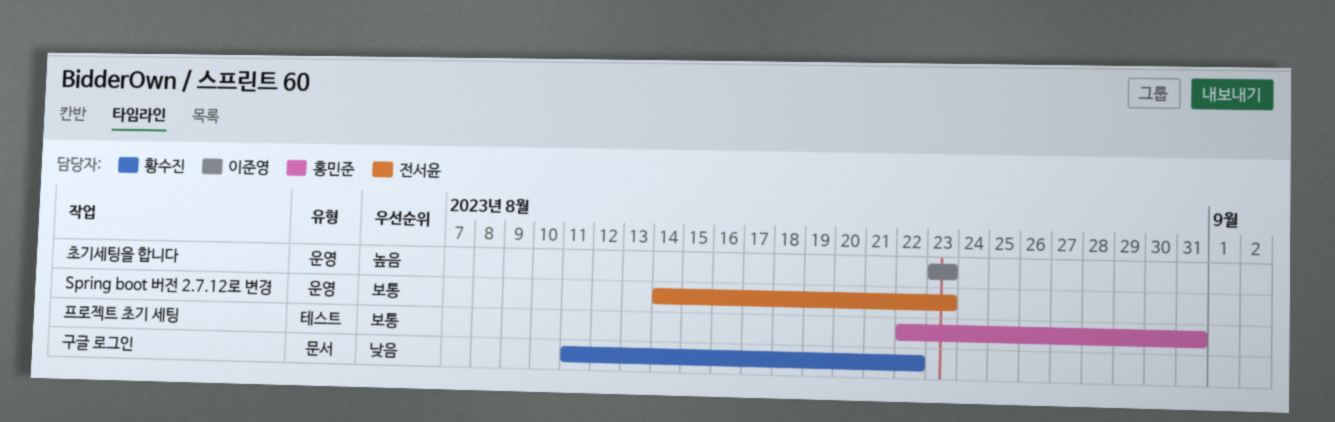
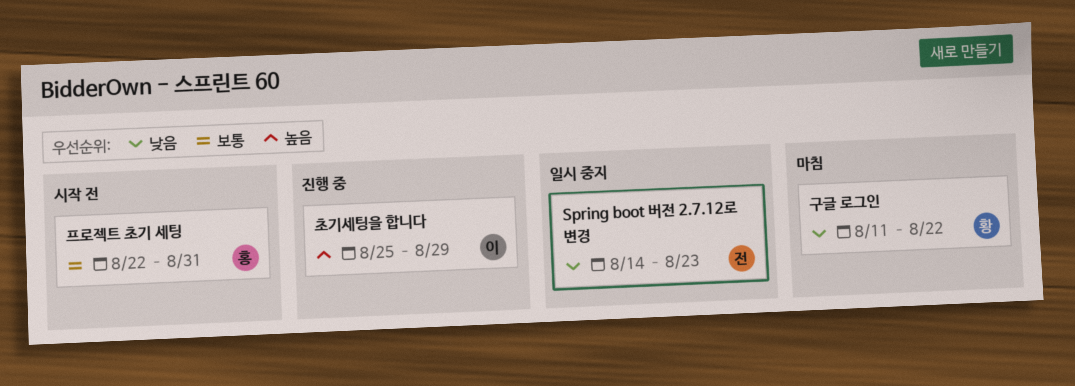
Spring boot 버전 2.7.12로 변경, priority: 보통 -> 낮음
초기세팅을 합니다, start: Aug 23 -> Aug 25
초기세팅을 합니다, due: Aug 23 -> Aug 29

